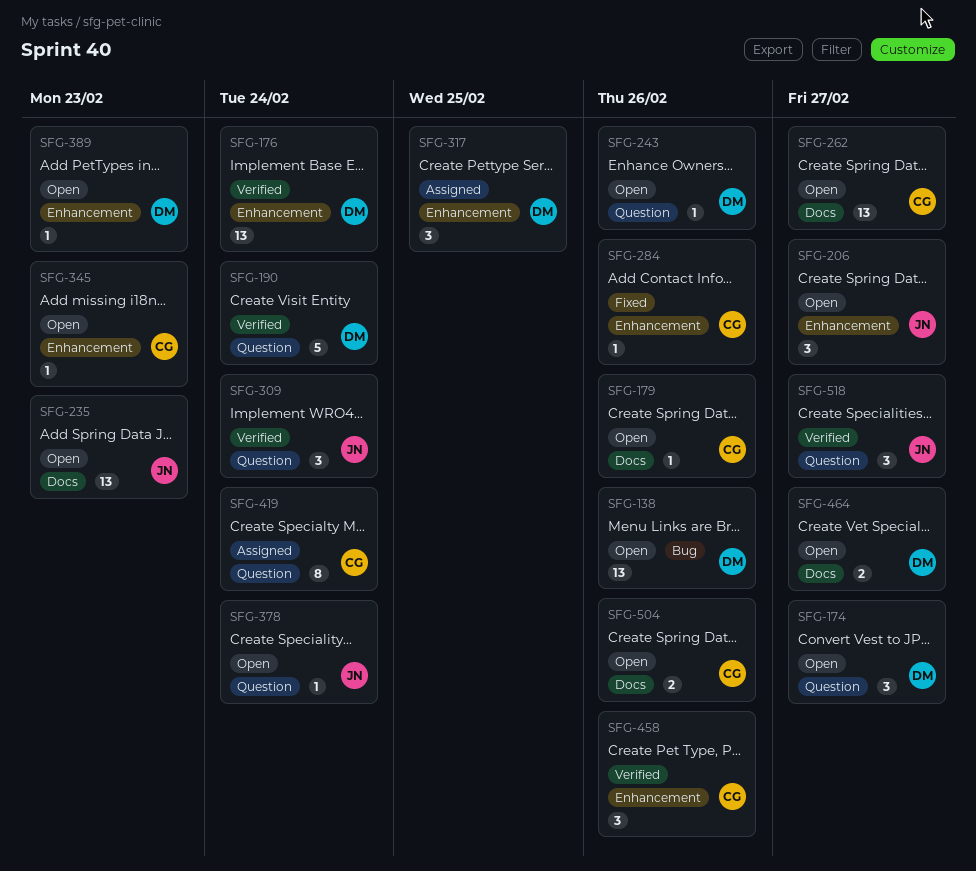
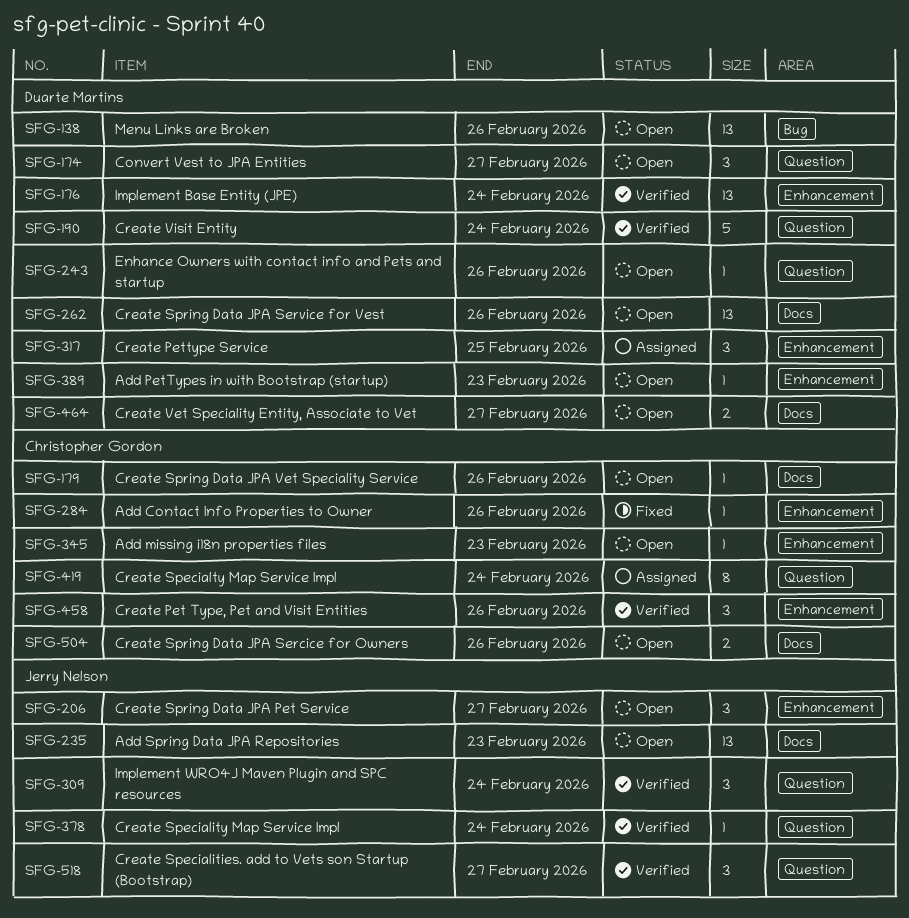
SFG-262, owner: Christopher Gordon -> Duarte Martins
SFG-262, due: Feb 27 -> Feb 26
SFG-378, status: Open -> Verified

